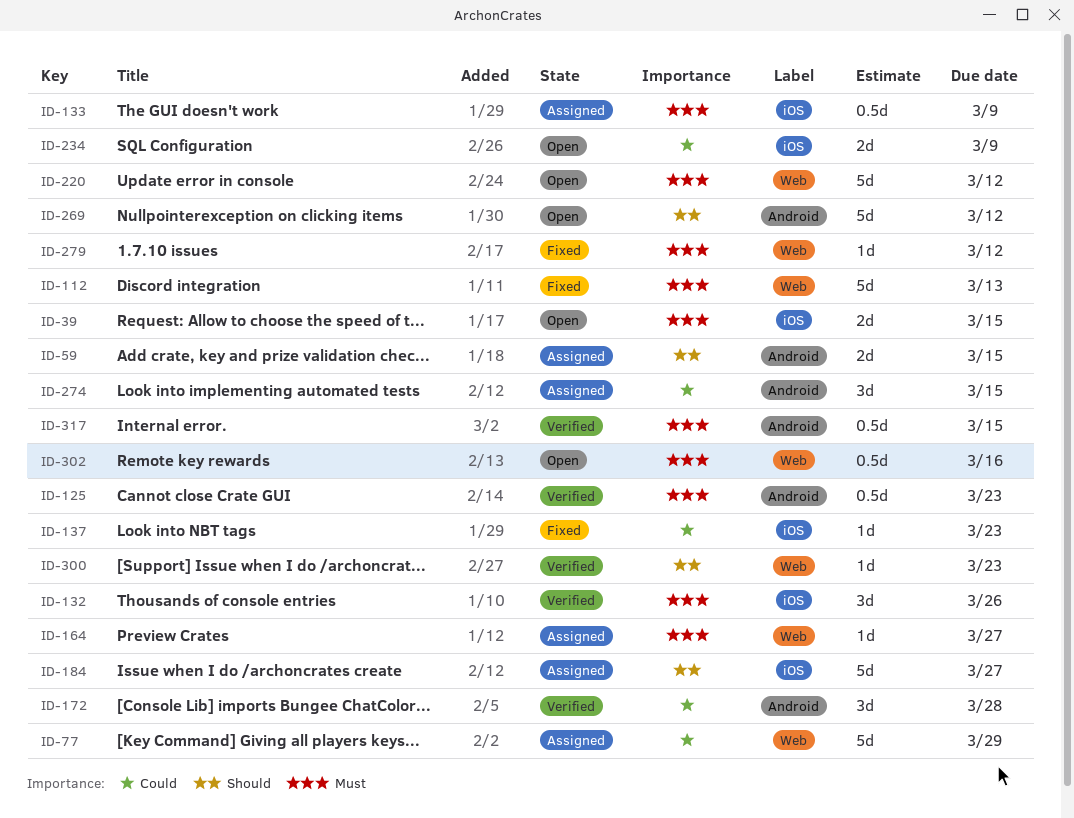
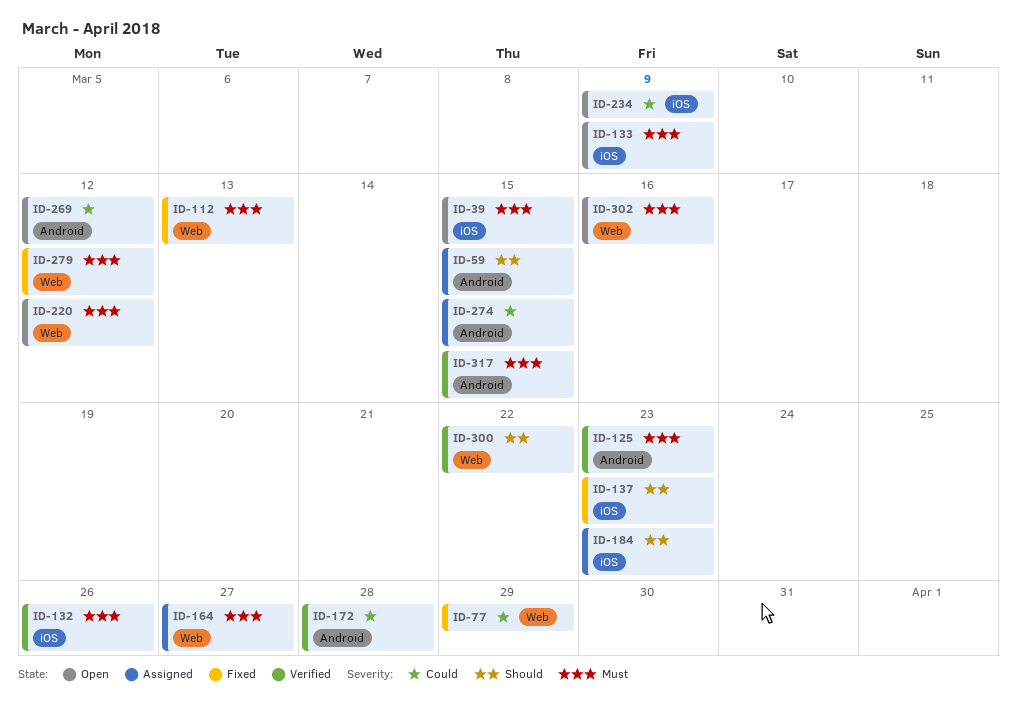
ID-77, status: Assigned -> Fixed
ID-133, status: Assigned -> Open
ID-137, priority: Could -> Should
ID-184, due: Mar 27 -> Mar 23
ID-269, priority: Should -> Could
ID-300, due: Mar 23 -> Mar 22

